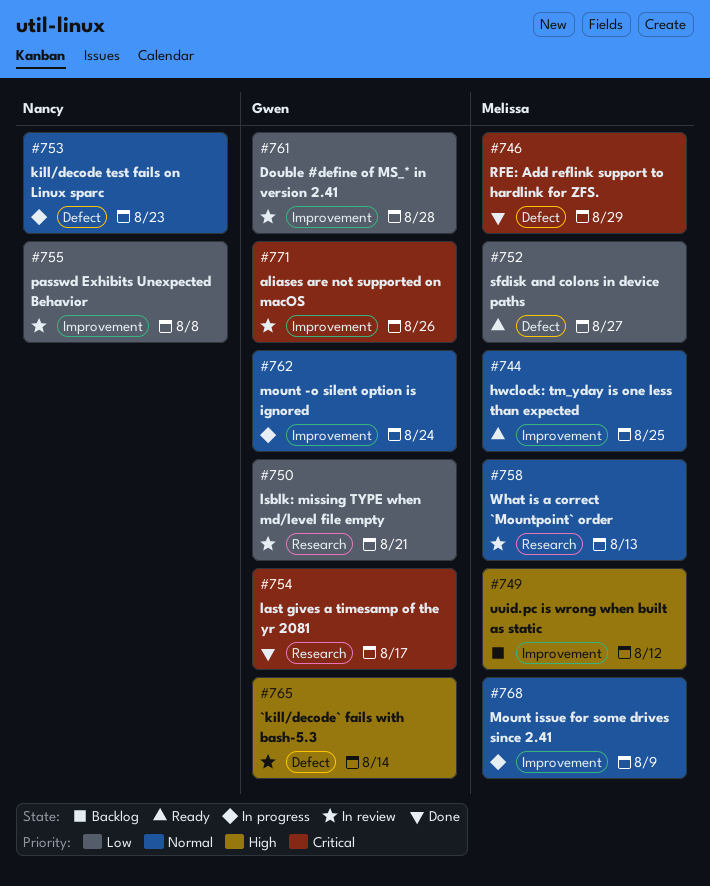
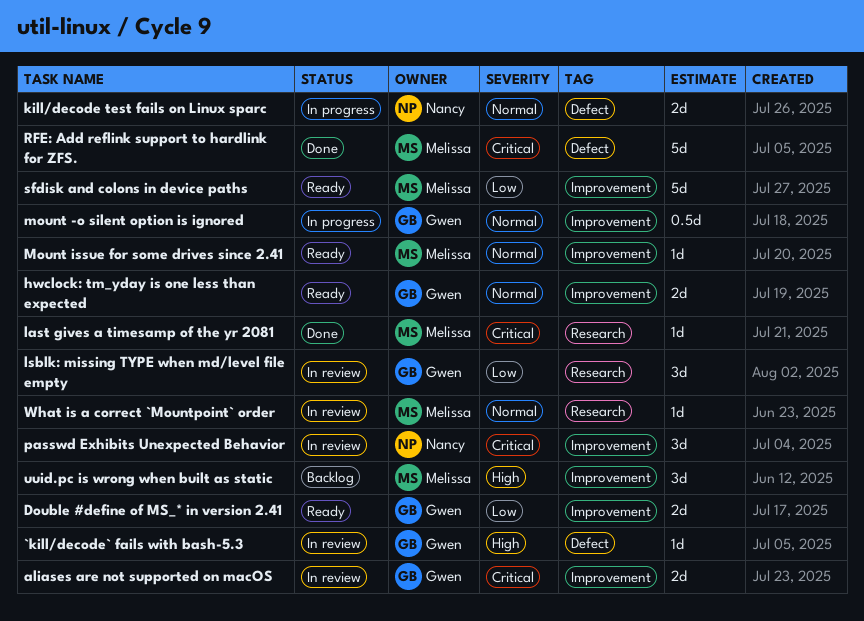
Double #define of MS_* in version 2.41, status: In review -> Ready
hwclock: tm_yday is one less than expected, owner: Melissa -> Gwen
last gives a timesamp of the yr 2081, owner: Gwen -> Melissa
Mount issue for some drives since 2.41, status: In progress -> Ready
passwd Exhibits Unexpected Behavior, priority: Low -> Critical
sfdisk and colons in device paths, label: Defect -> Improvement

